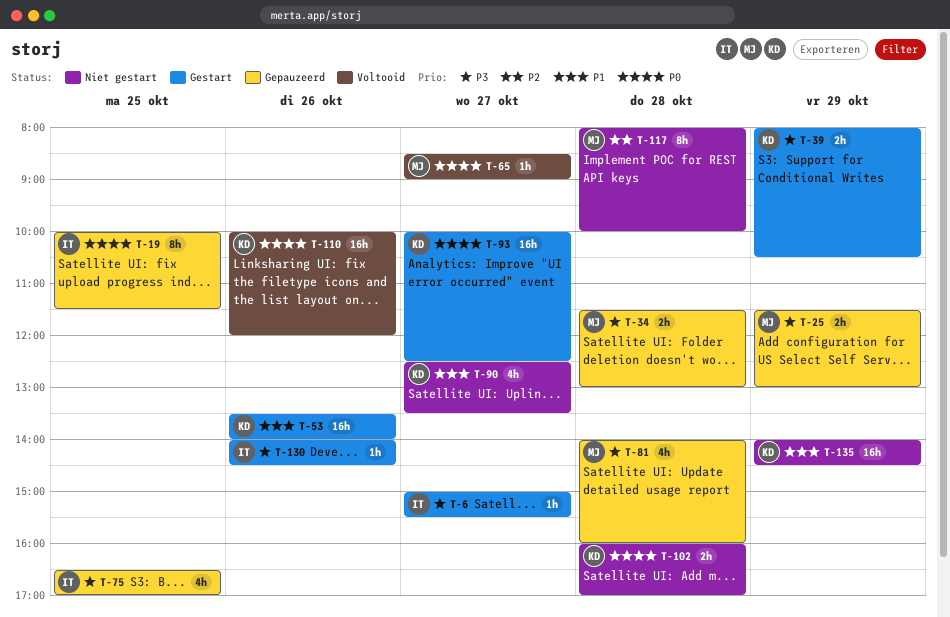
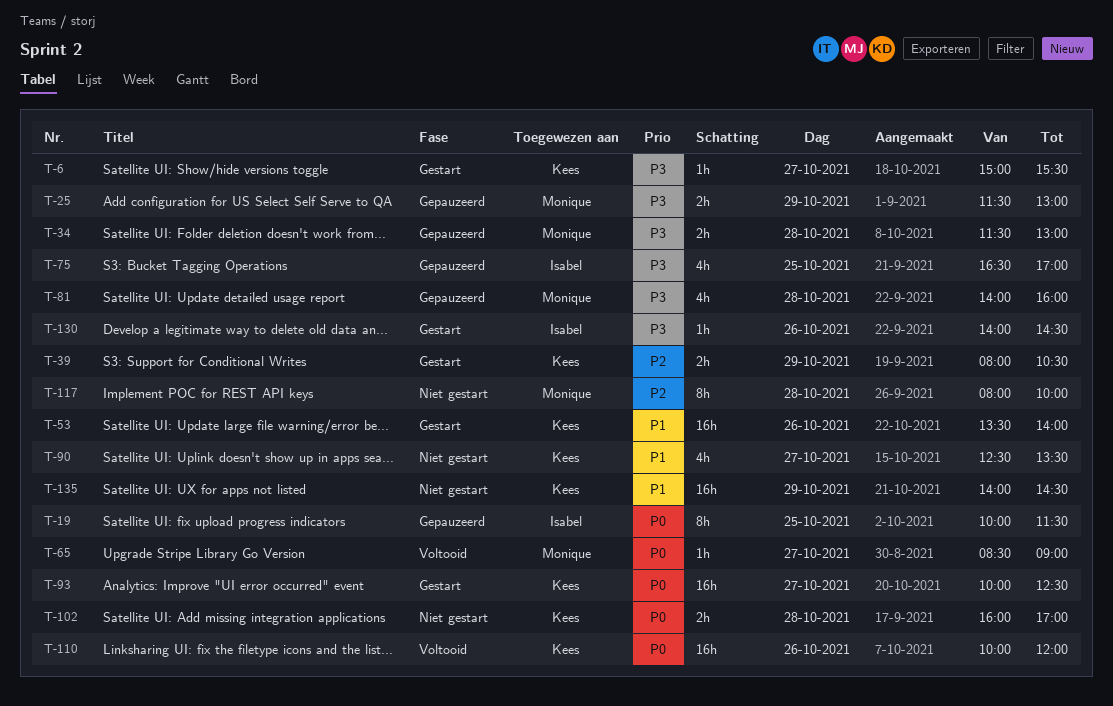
T-6, owner: Isabel -> Kees
T-39, priority: P3 -> P2

